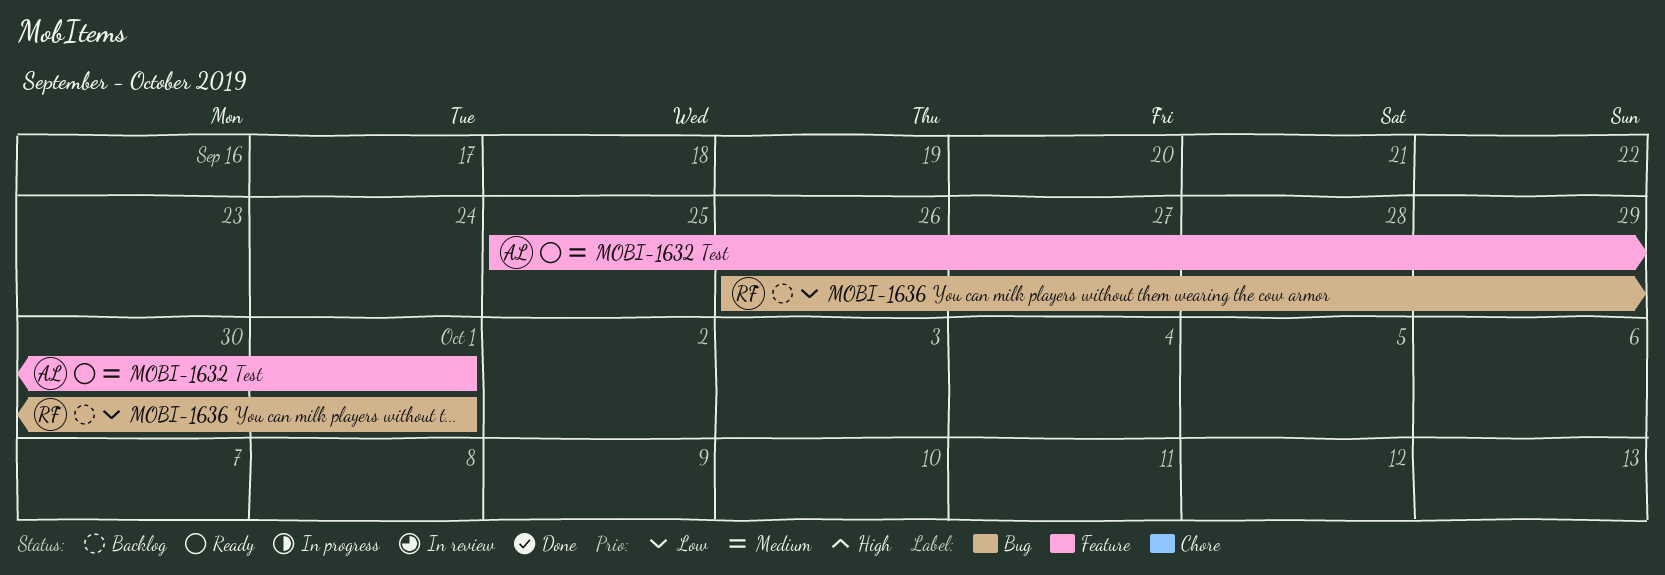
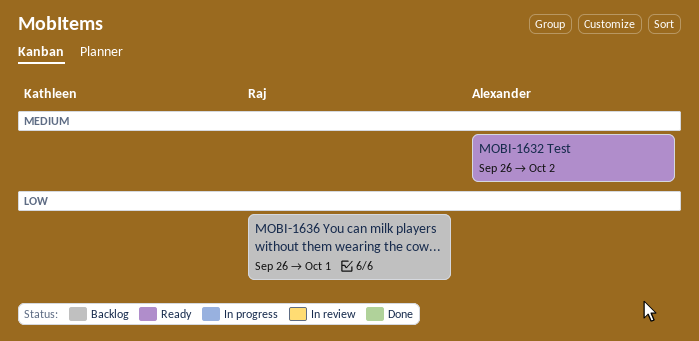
MOBI-1632, start: Sep 25 -> Sep 26
MOBI-1632, due: Oct 1 -> Oct 2

